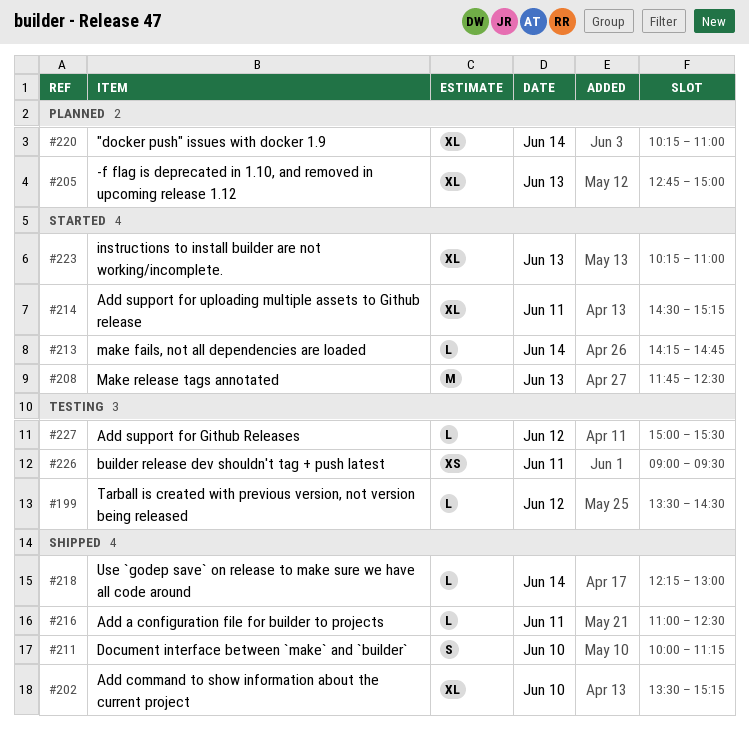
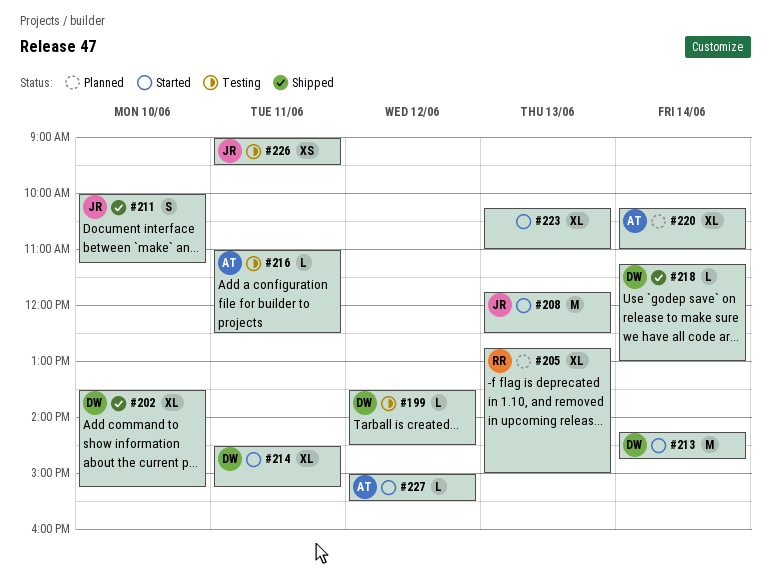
#213, estimate: L -> M
#216, status: Shipped -> Testing
#218, begins: 12:15 -> 11:15
#227, status: Testing -> Started

